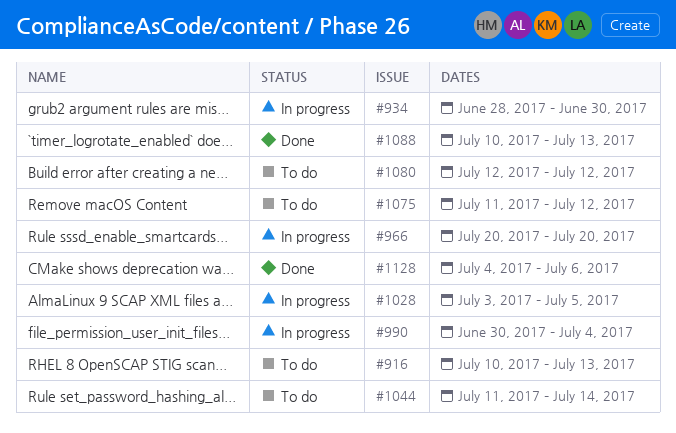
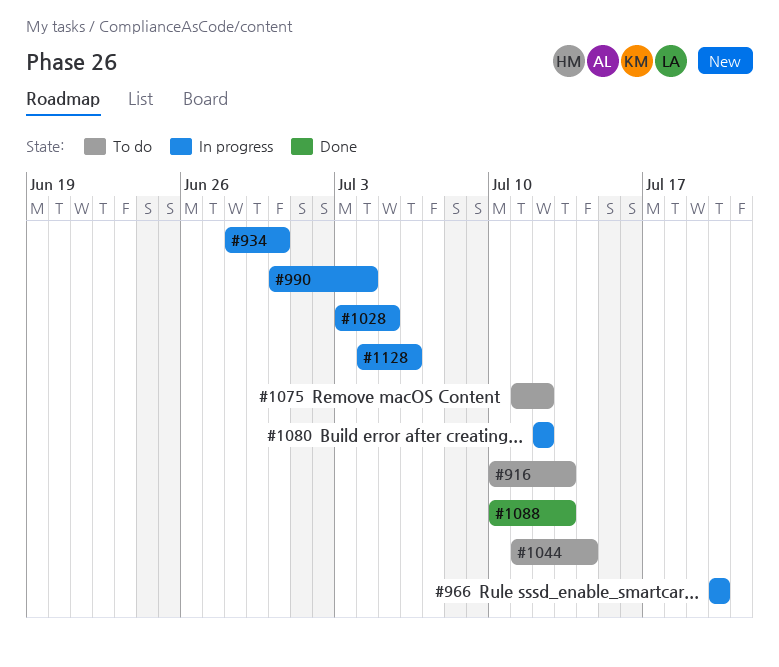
#1080, status: To do -> In progress
#1128, status: Done -> In progress

